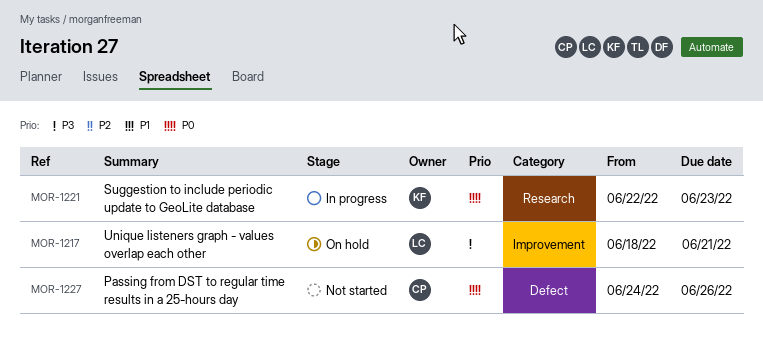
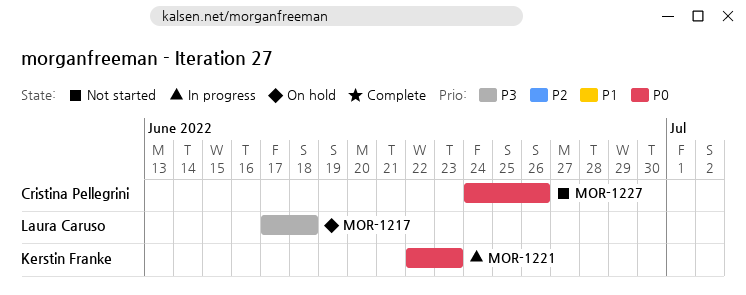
MOR-1217, start: Jun 18 -> Jun 17
MOR-1217, due: Jun 21 -> Jun 18

